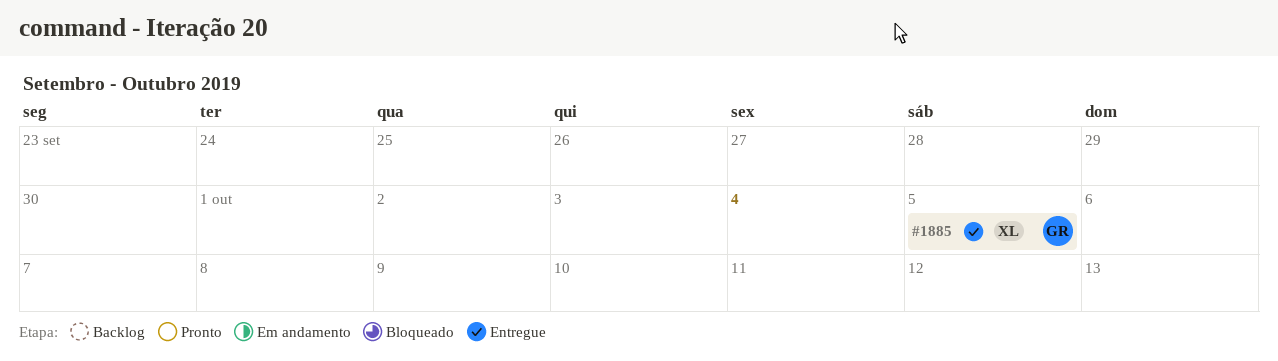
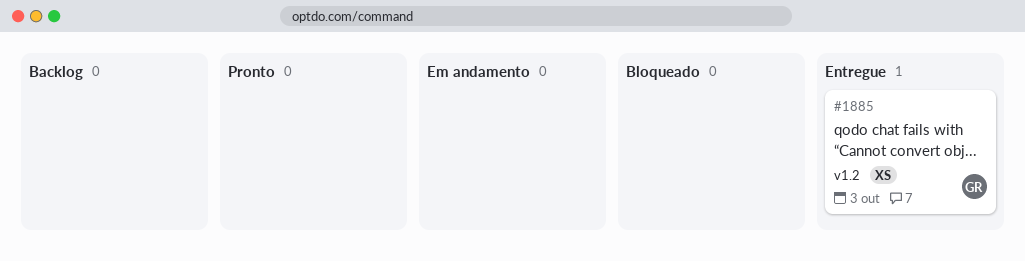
#1885, estimate: XL -> XS
#1885, due: Oct 5 -> Oct 3

